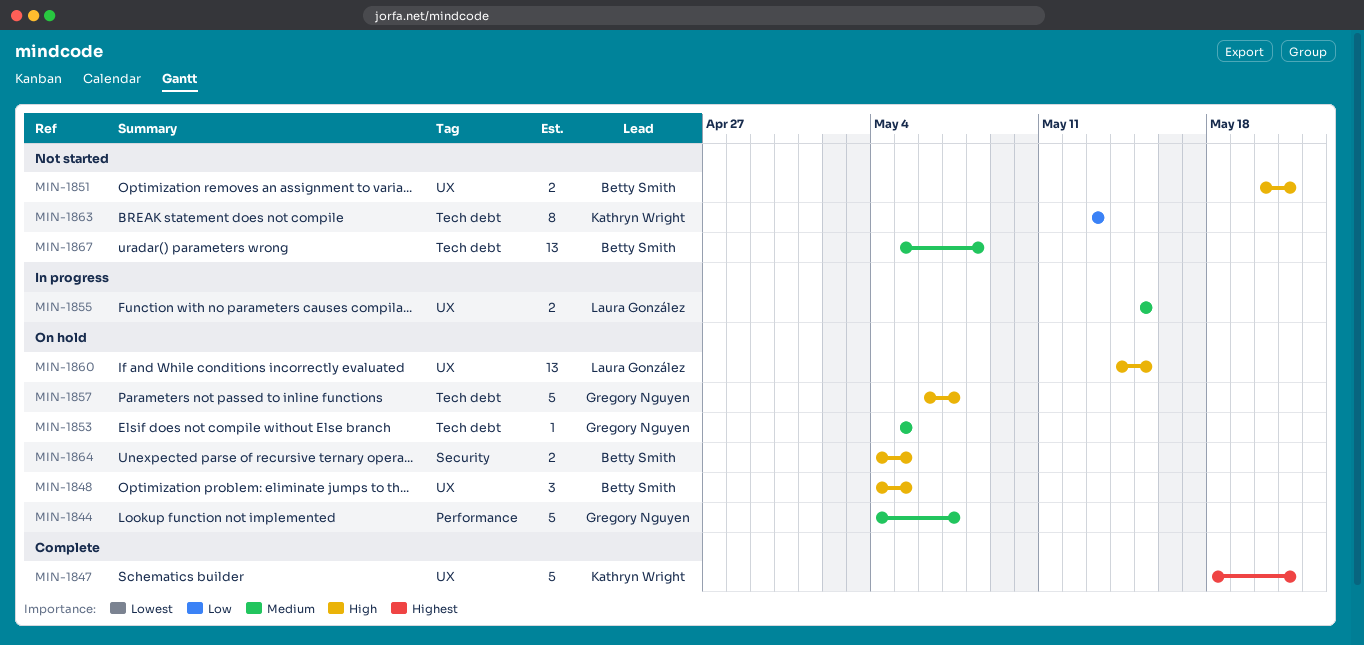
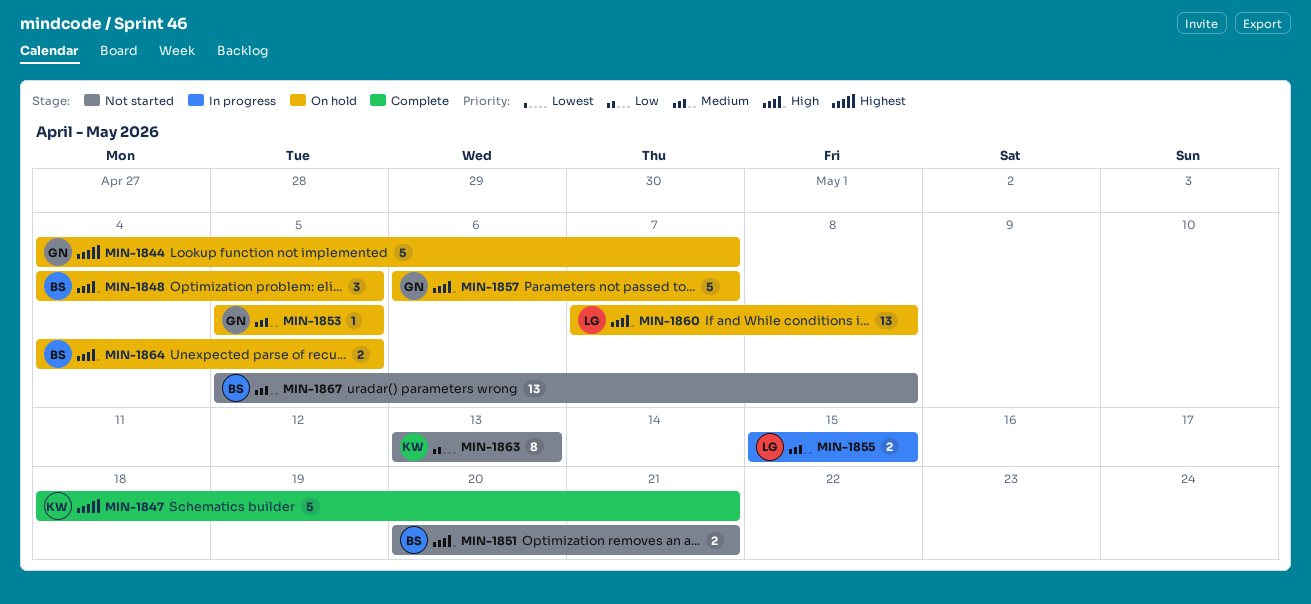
MIN-1844, priority: Medium -> Highest
MIN-1860, start: May 14 -> May 7
MIN-1860, due: May 15 -> May 8

